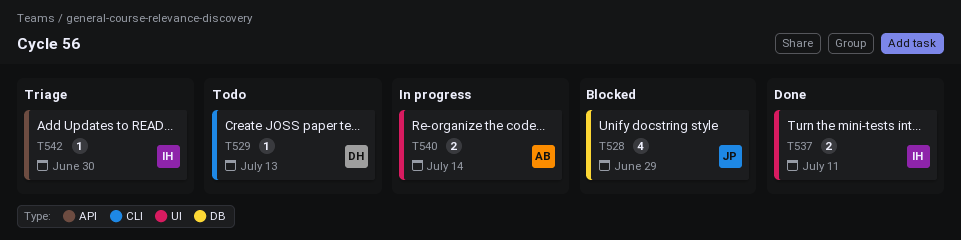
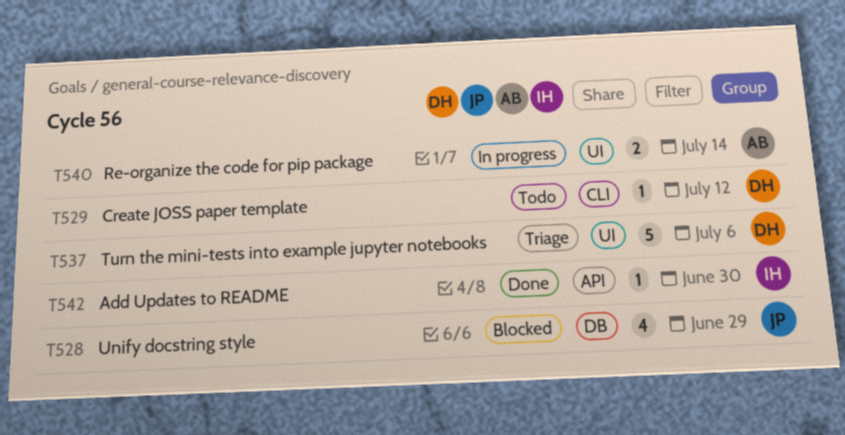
T529, due: Jul 13 -> Jul 12
T537, status: Done -> Triage
T537, owner: IH -> DH
T537, estimate: 2 -> 5
T537, due: Jul 11 -> Jul 6
T542, status: Triage -> Done

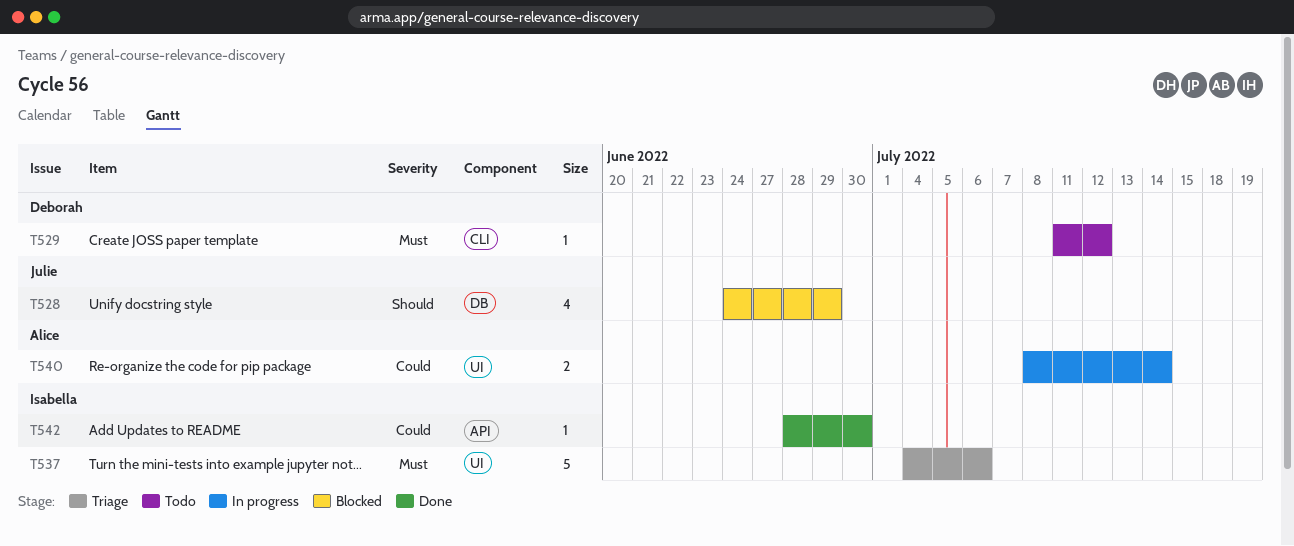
T537, owner: Deborah -> Isabella

